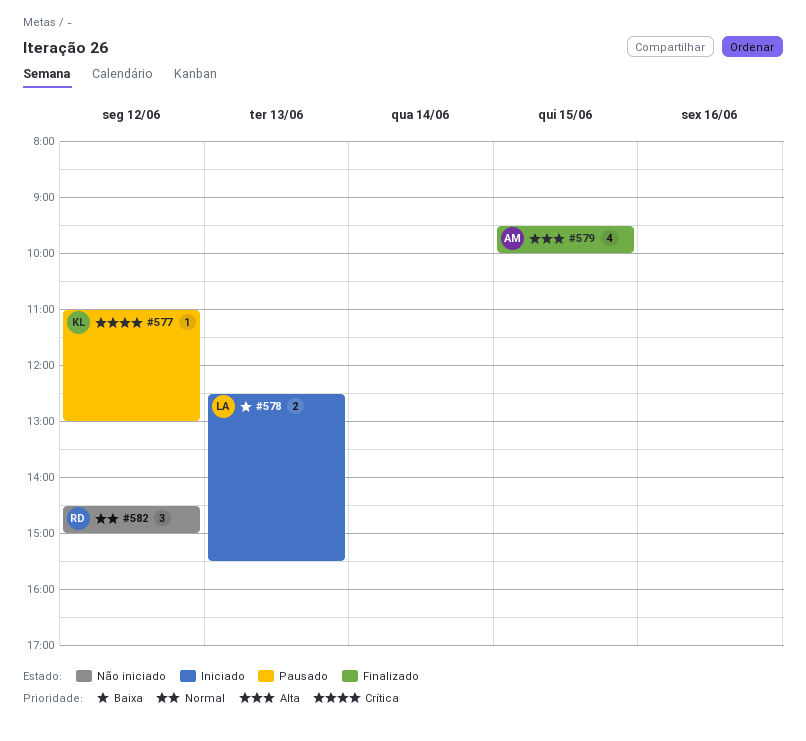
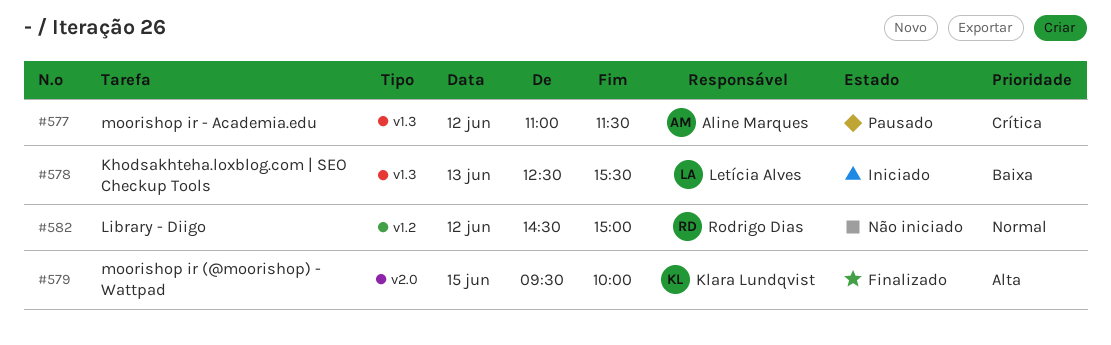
#577, owner: Klara Lundqvist -> Aline Marques
#577, ends: 13:00 -> 11:30
#579, owner: Aline Marques -> Klara Lundqvist

